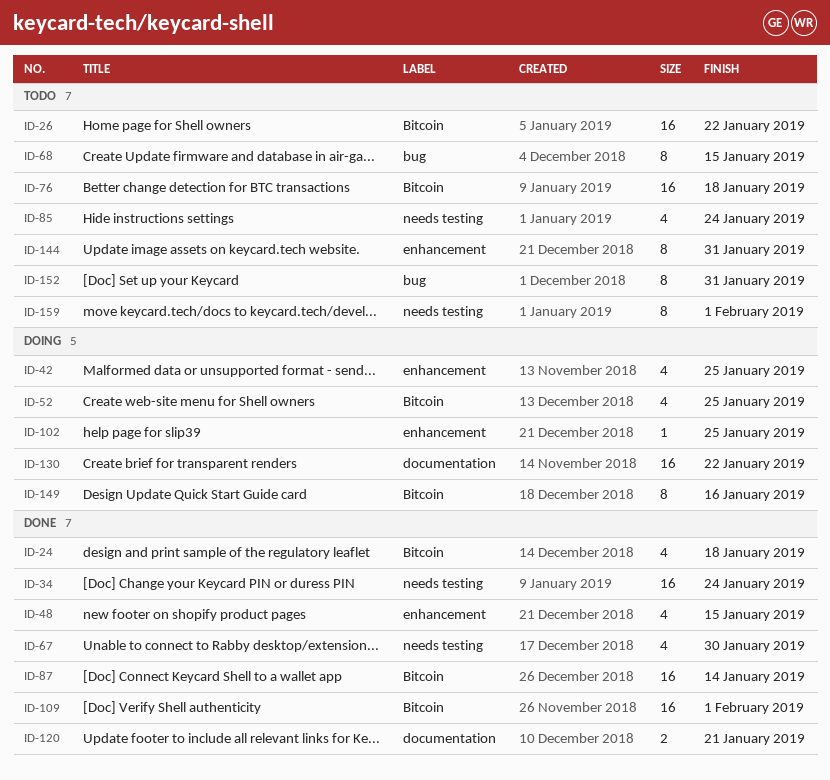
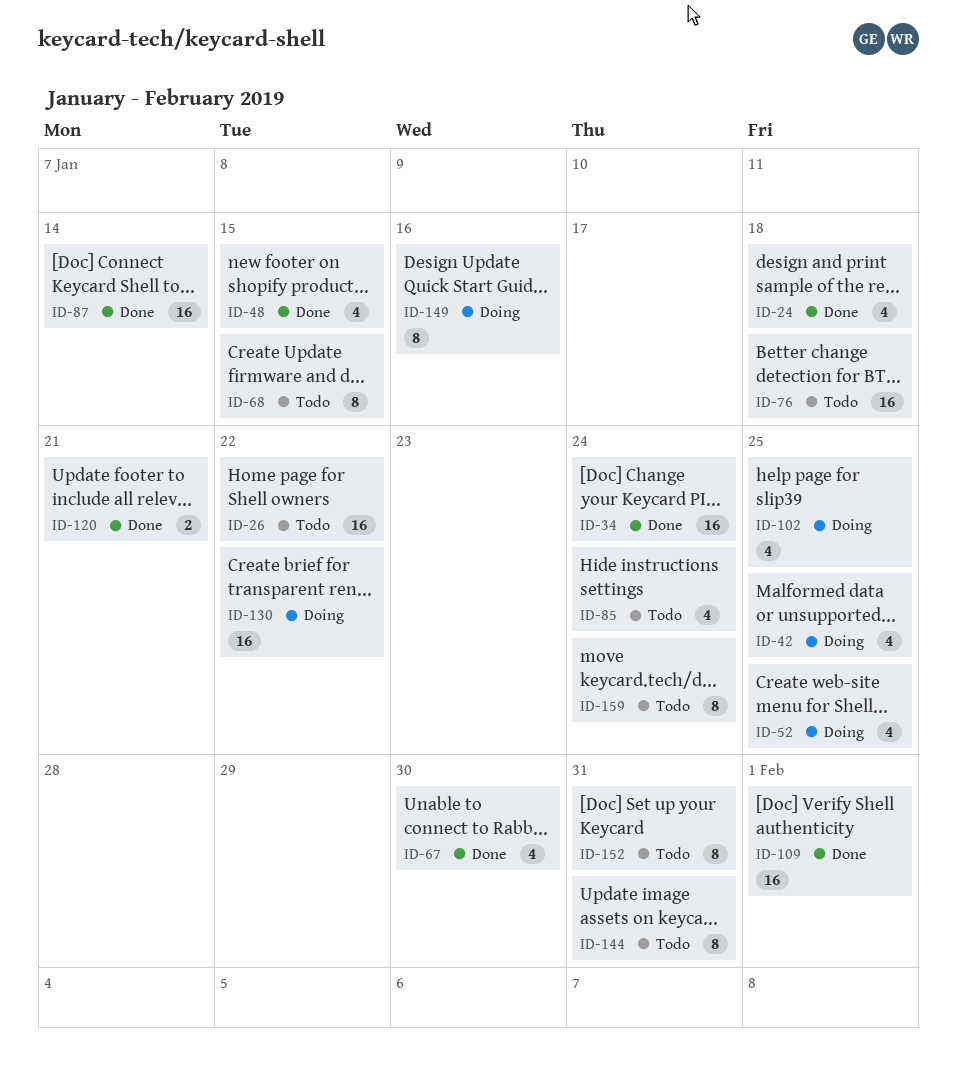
ID-102, estimate: 1 -> 4
ID-159, due: Feb 1 -> Jan 24

